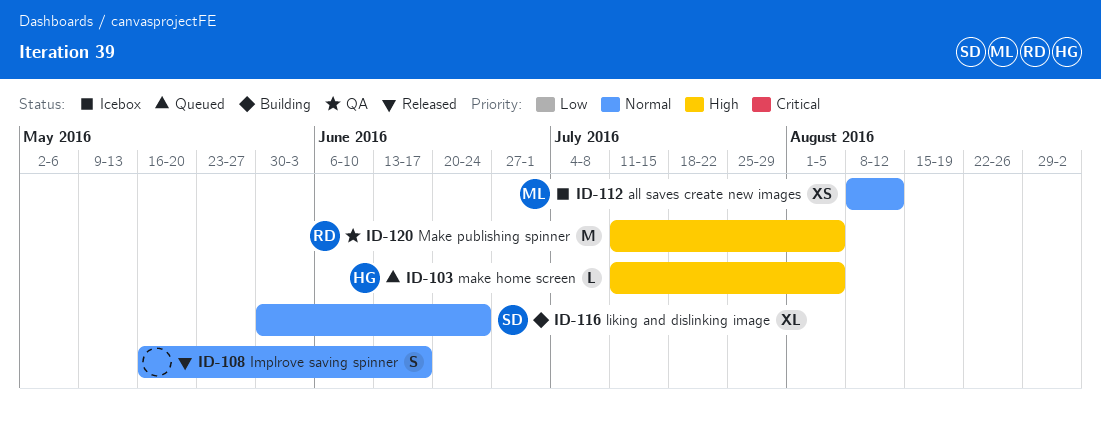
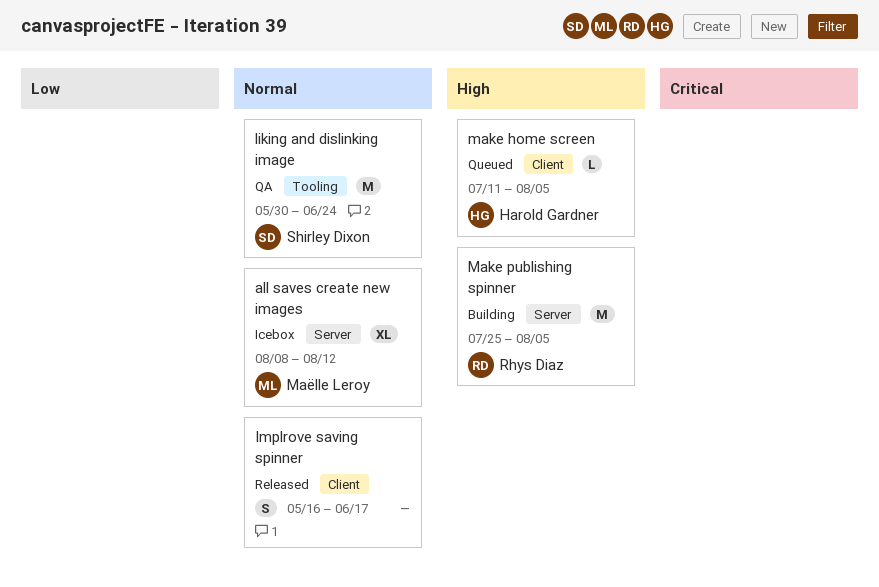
all saves create new images, estimate: XS -> XL
liking and dislinking image, status: Building -> QA
liking and dislinking image, estimate: XL -> M
Make publishing spinner, status: QA -> Building
Make publishing spinner, start: Jul 11 -> Jul 25

